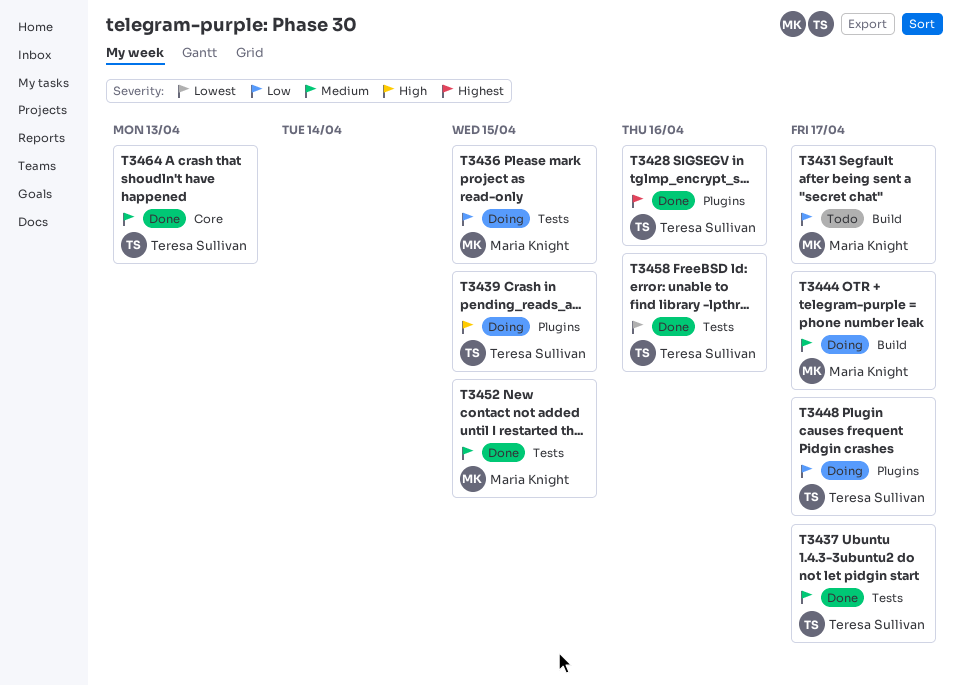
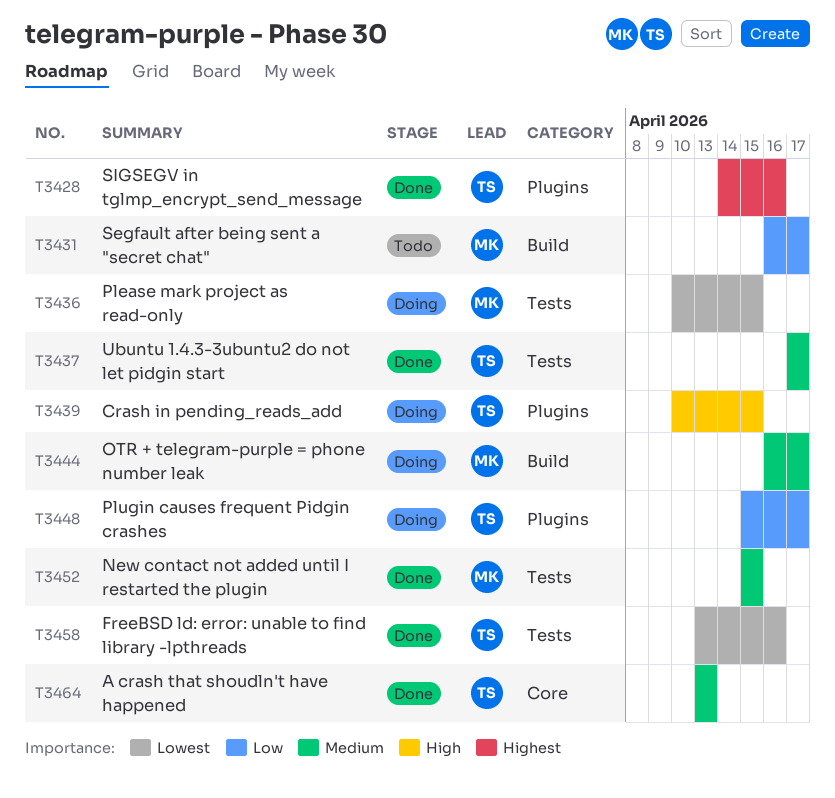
T3436, priority: Low -> Lowest

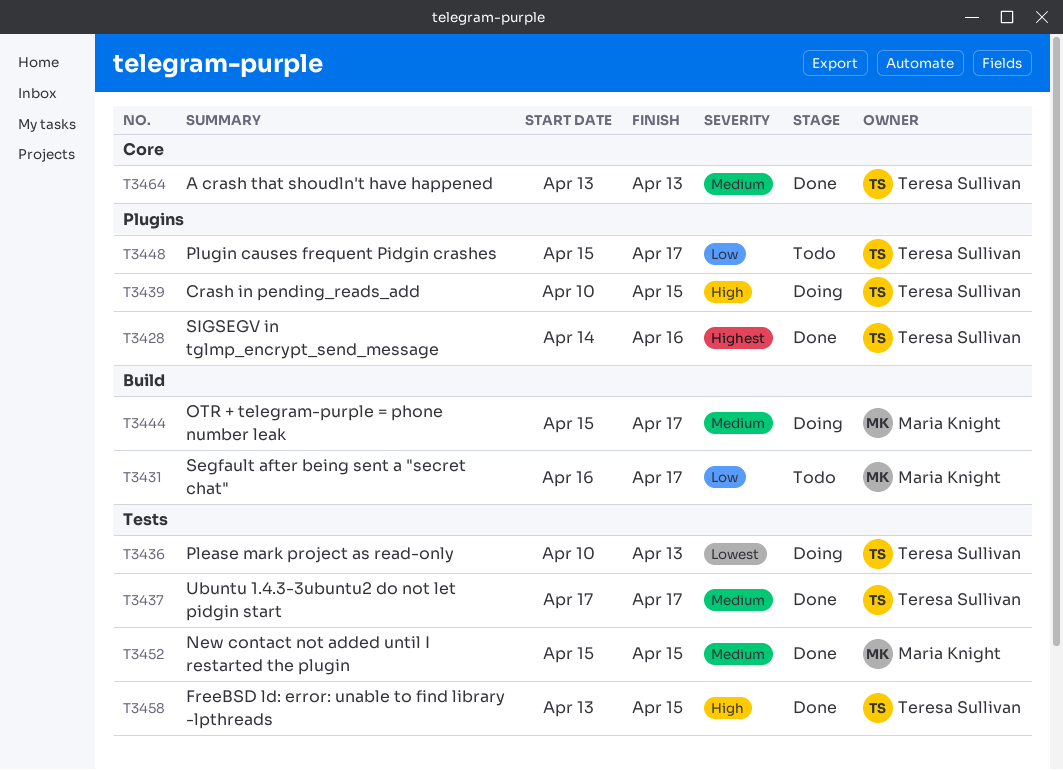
T3436, owner: Maria Knight -> Teresa Sullivan
T3436, due: Apr 15 -> Apr 13
T3444, start: Apr 16 -> Apr 15
T3448, status: Doing -> Todo
T3458, priority: Lowest -> High
T3458, due: Apr 16 -> Apr 15

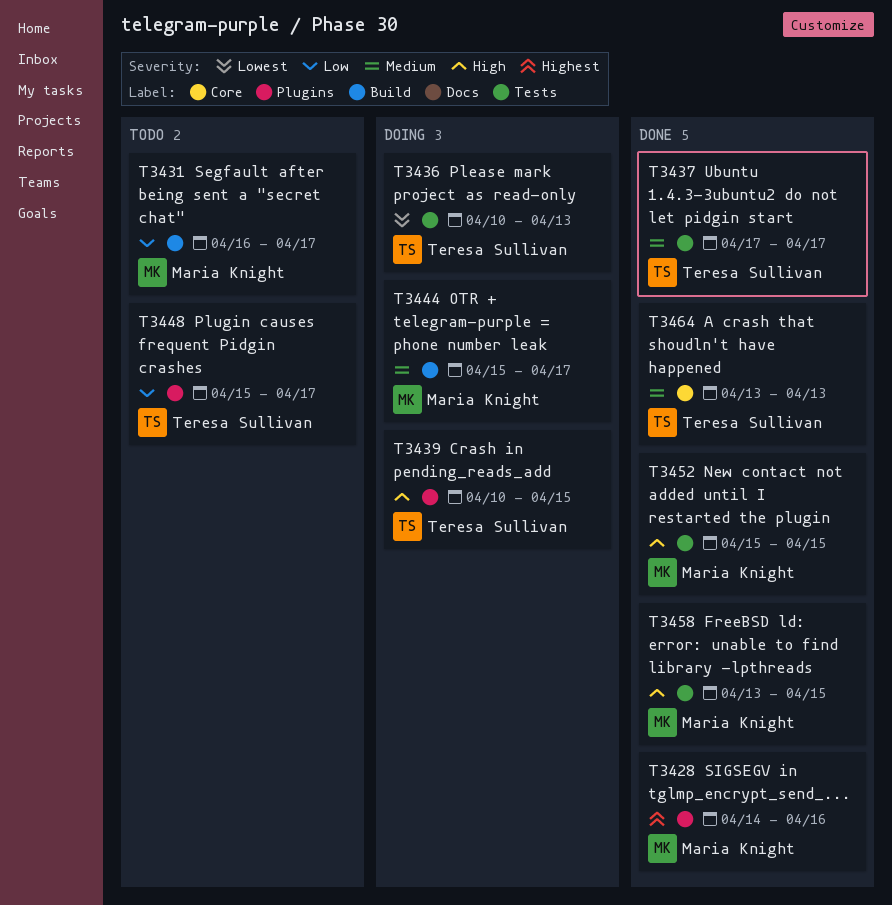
T3428, owner: Teresa Sullivan -> Maria Knight
T3452, priority: Medium -> High
T3458, owner: Teresa Sullivan -> Maria Knight

